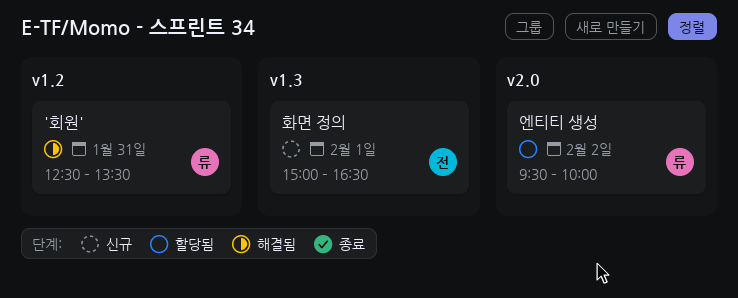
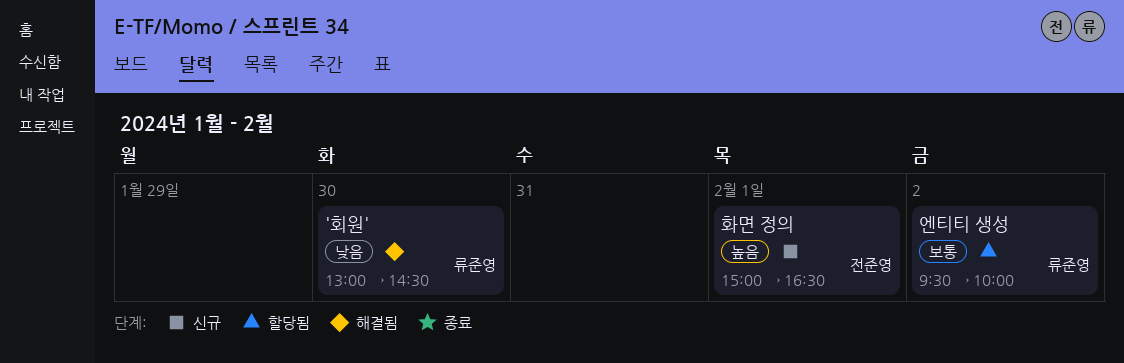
'회원', day: Jan 31 -> Jan 30
'회원', begins: 12:30 -> 13:00
'회원', ends: 13:30 -> 14:30

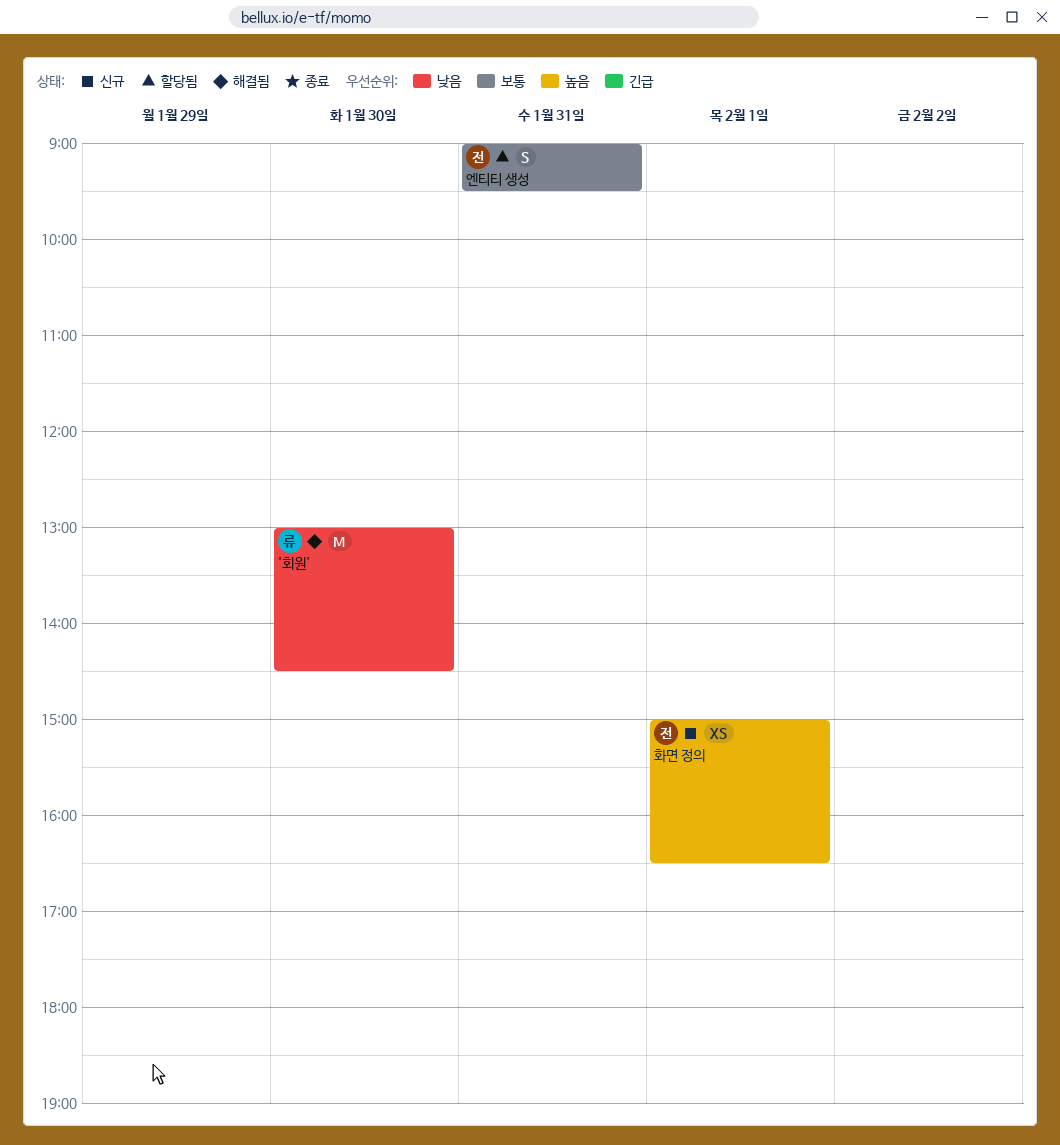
엔티티 생성, owner: 류준영 -> 전준영
엔티티 생성, day: Feb 2 -> Jan 31
엔티티 생성, begins: 09:30 -> 09:00
엔티티 생성, ends: 10:00 -> 09:30

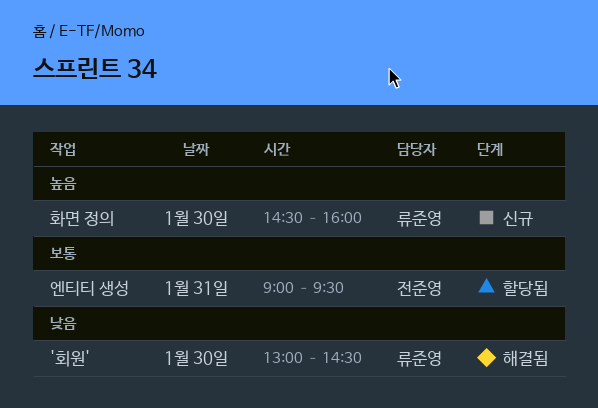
화면 정의, owner: 전준영 -> 류준영
화면 정의, day: Feb 1 -> Jan 30
화면 정의, begins: 15:00 -> 14:30
화면 정의, ends: 16:30 -> 16:00

